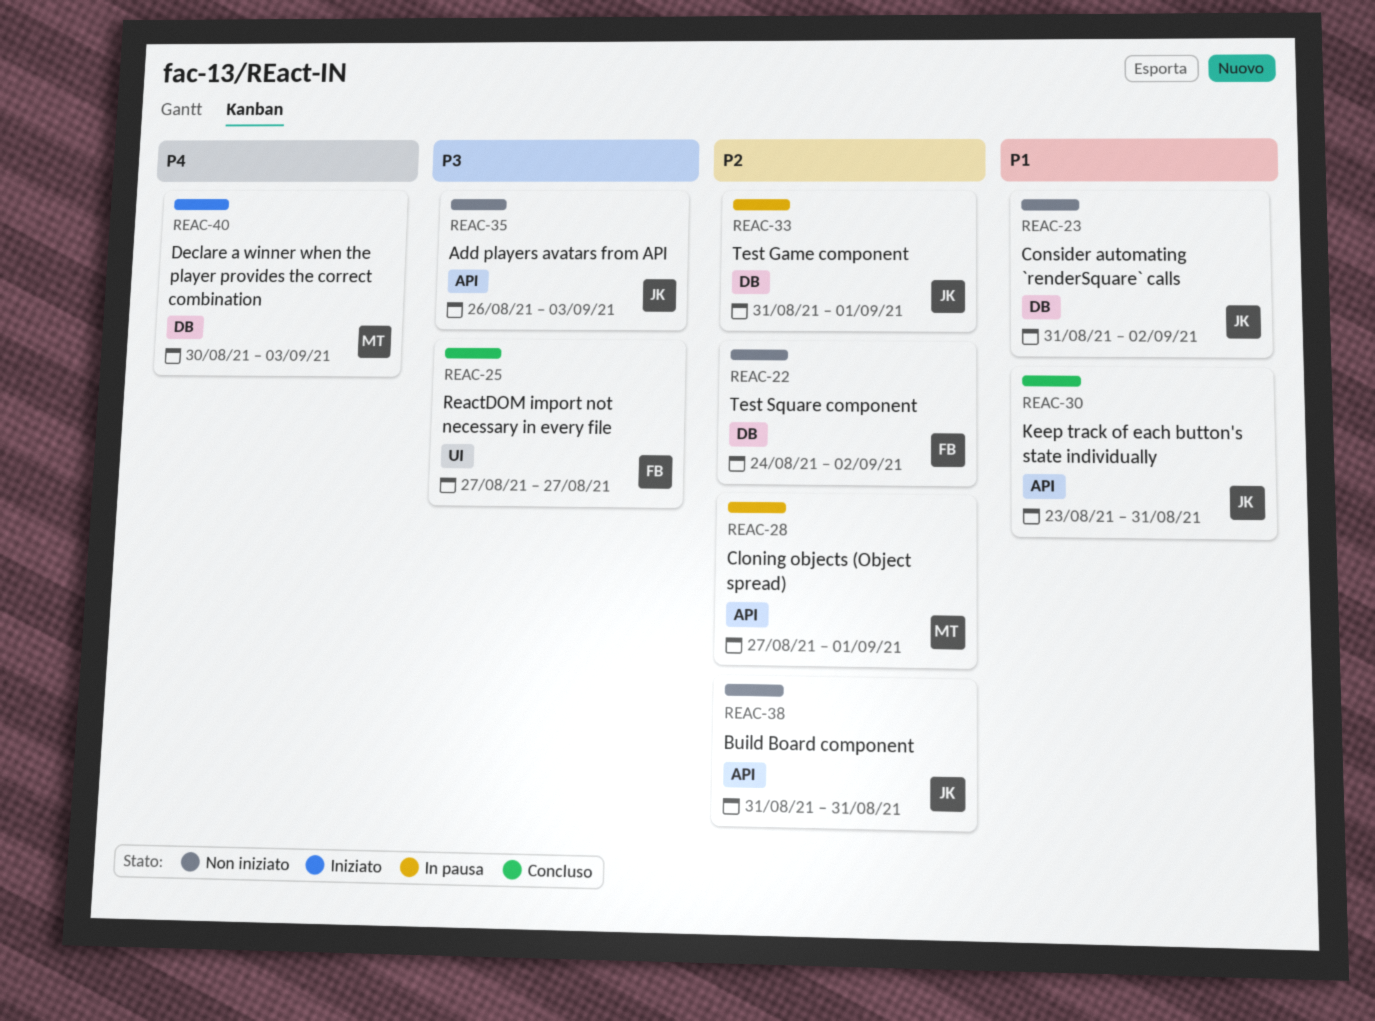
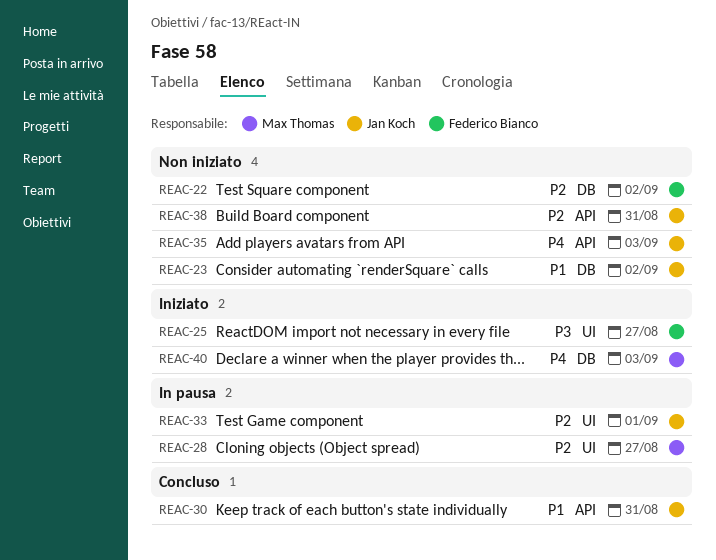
REAC-25, status: Concluso -> Iniziato
REAC-28, label: API -> UI
REAC-28, due: Sep 1 -> Aug 27
REAC-33, label: DB -> UI
REAC-35, priority: P3 -> P4

